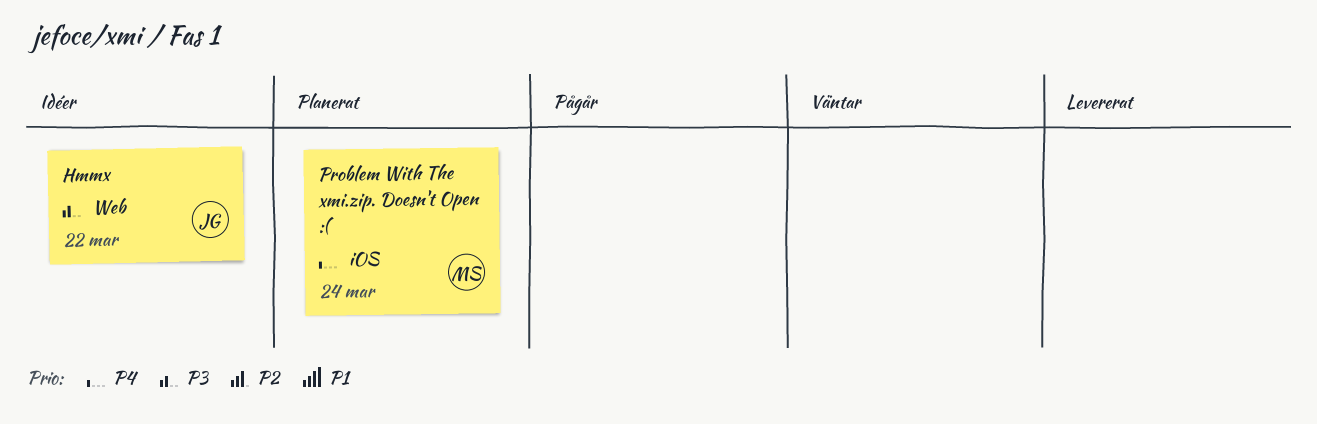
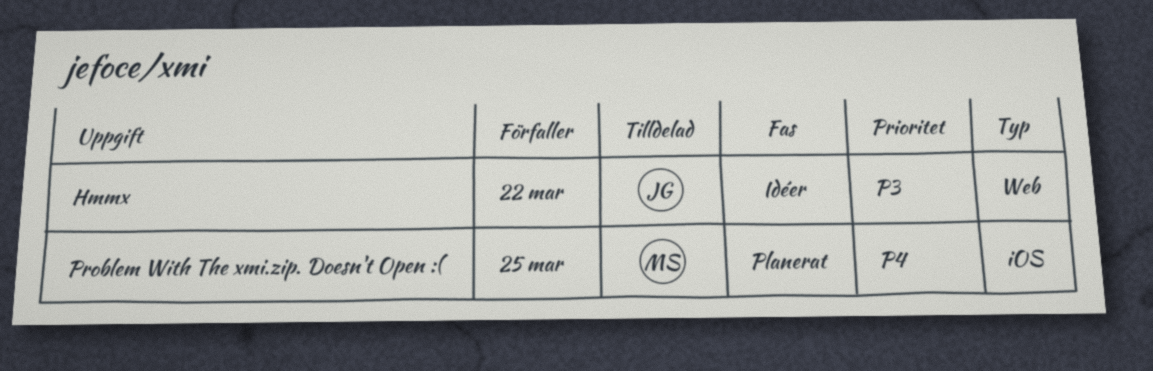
Problem With The xmi.zip. Doesn't Open :(, due: Mar 24 -> Mar 25

